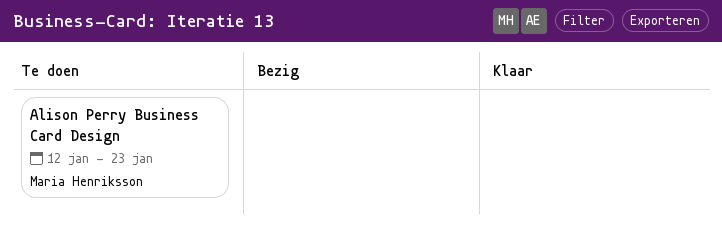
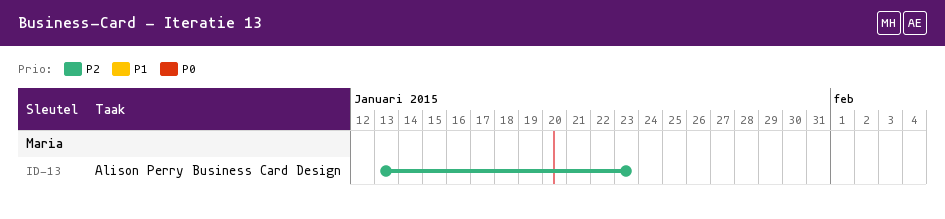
Alison Perry Business Card Design, start: Jan 12 -> Jan 13

